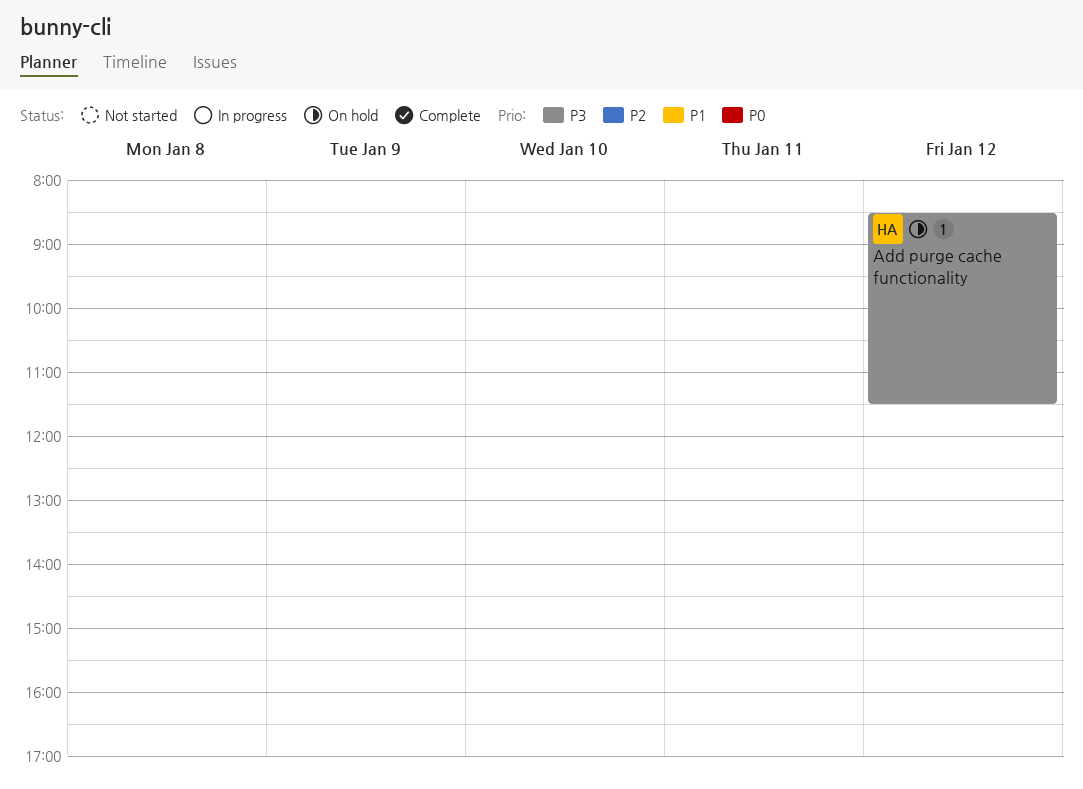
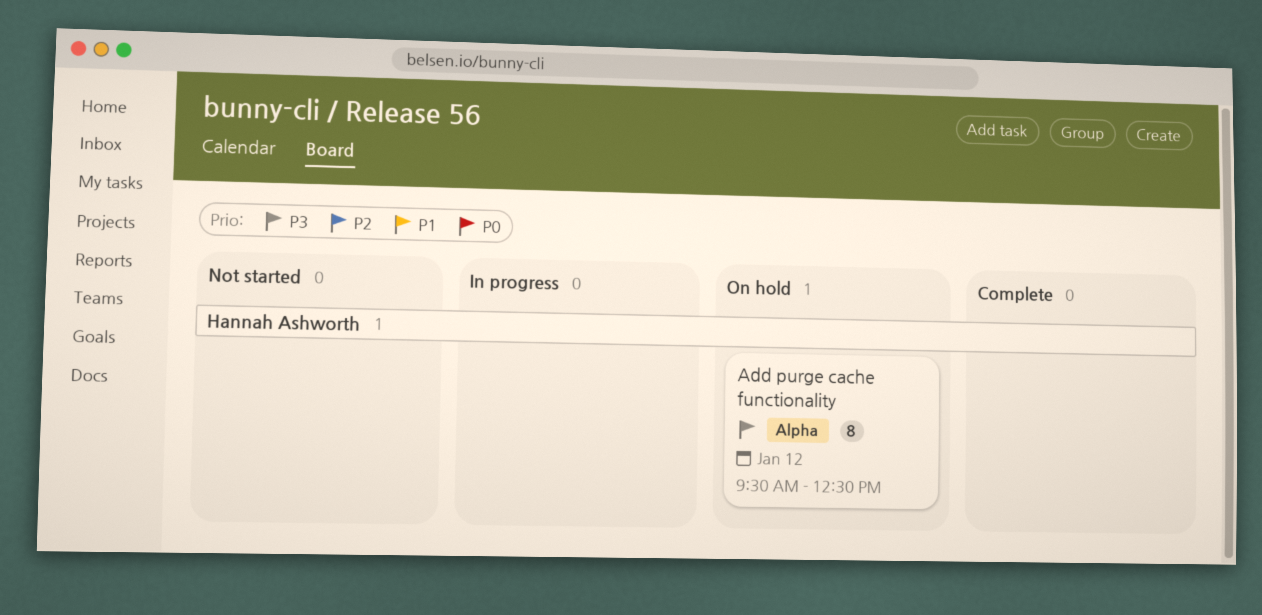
Add purge cache functionality, estimate: 1 -> 8
Add purge cache functionality, begins: 08:30 -> 09:30
Add purge cache functionality, ends: 11:30 -> 12:30

